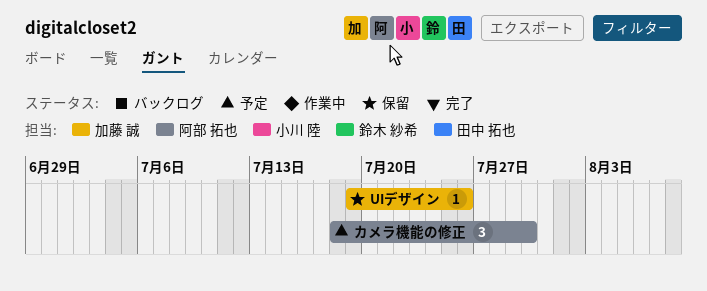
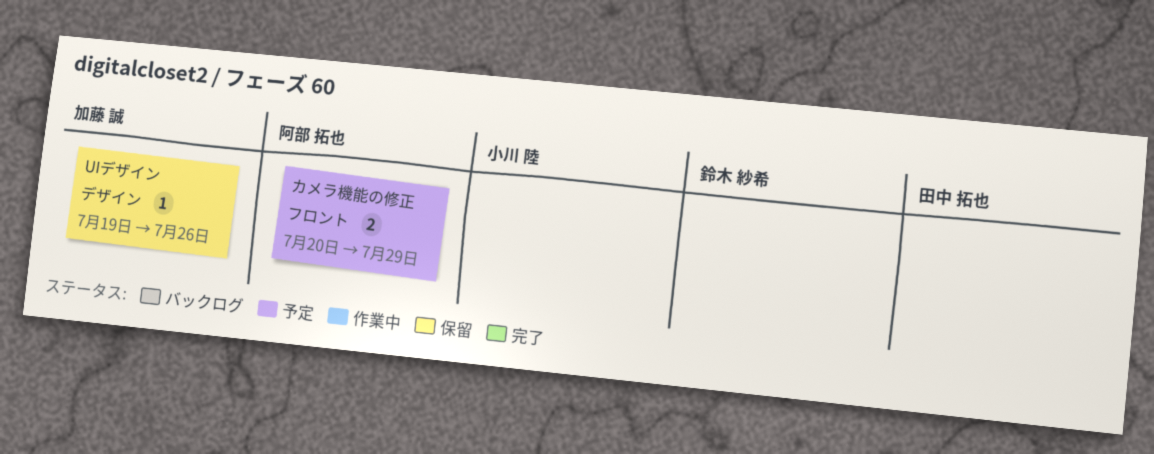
カメラ機能の修正, estimate: 3 -> 2
カメラ機能の修正, start: Jul 18 -> Jul 20
カメラ機能の修正, due: Jul 30 -> Jul 29

